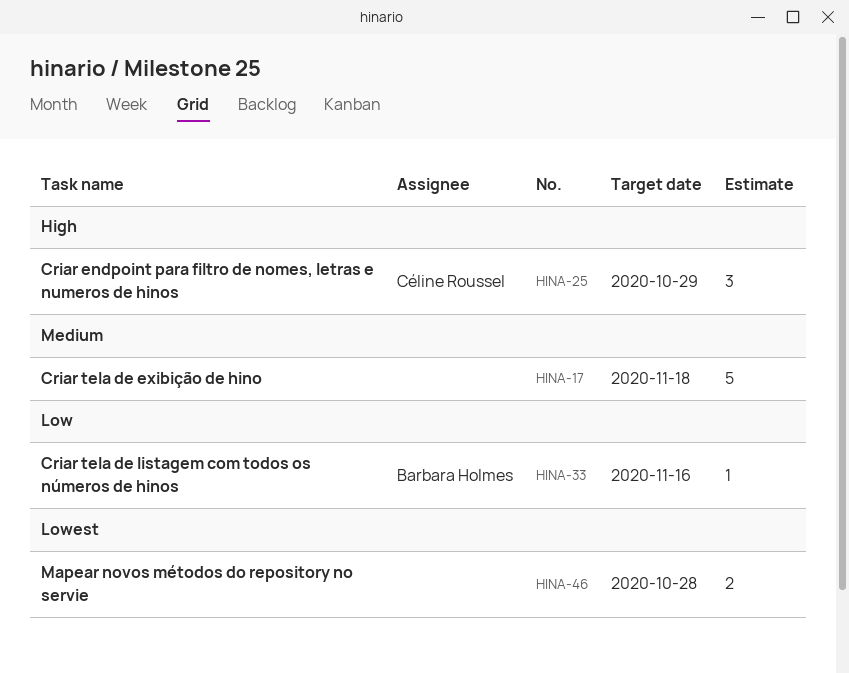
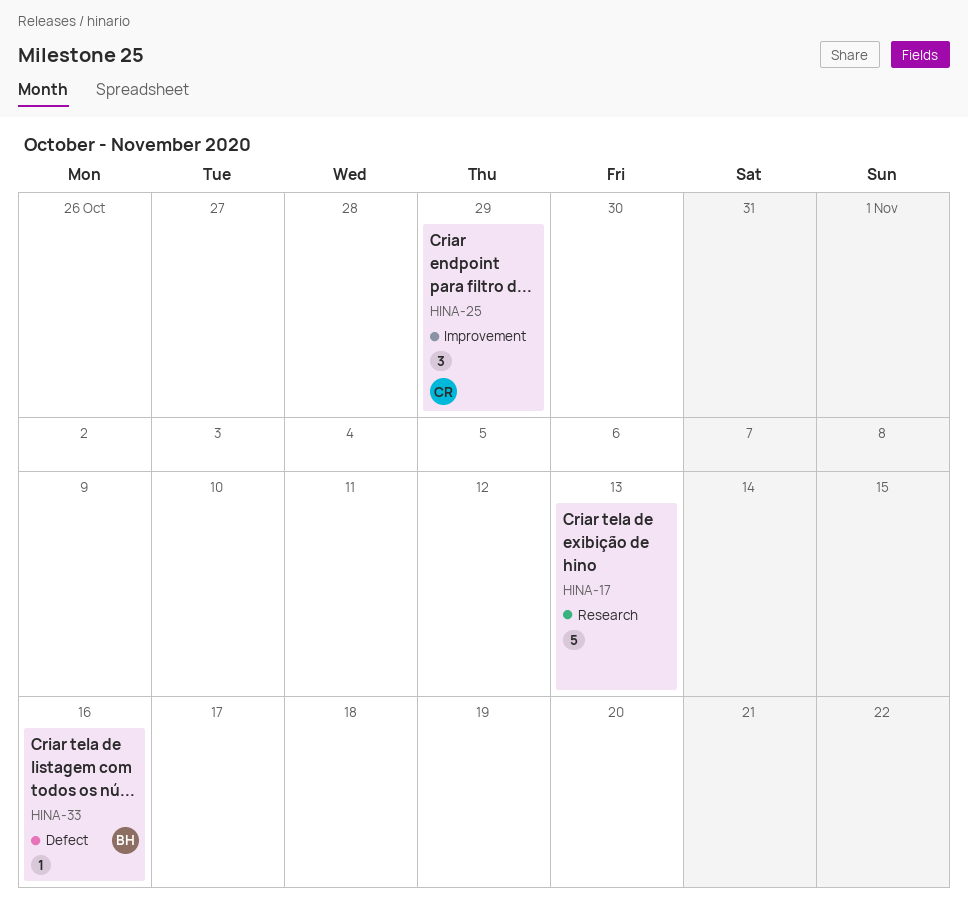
HINA-17, due: Nov 18 -> Nov 13
HINA-46: present -> none

